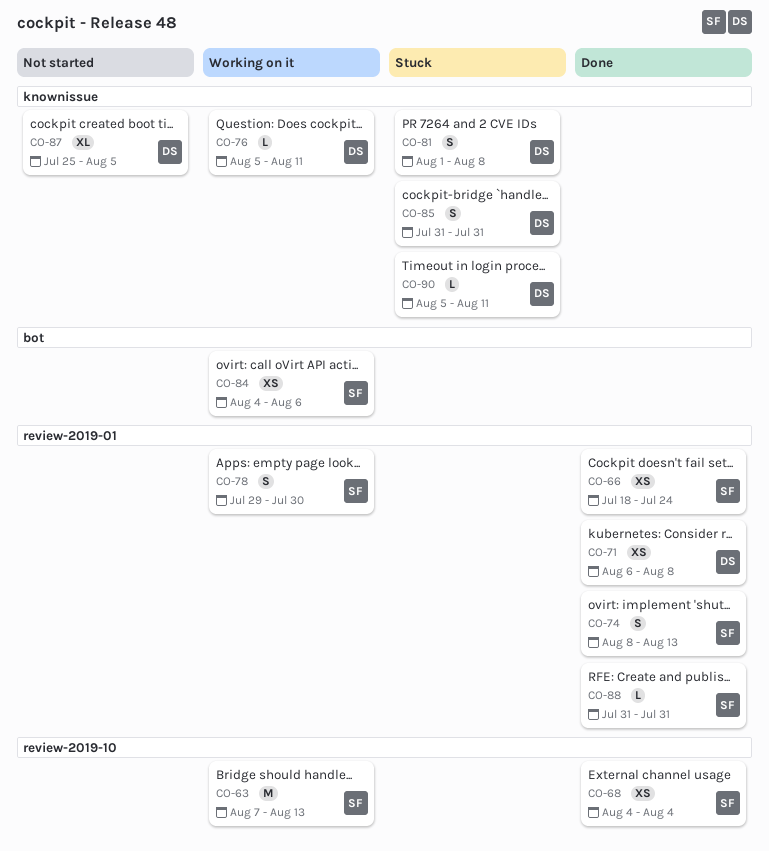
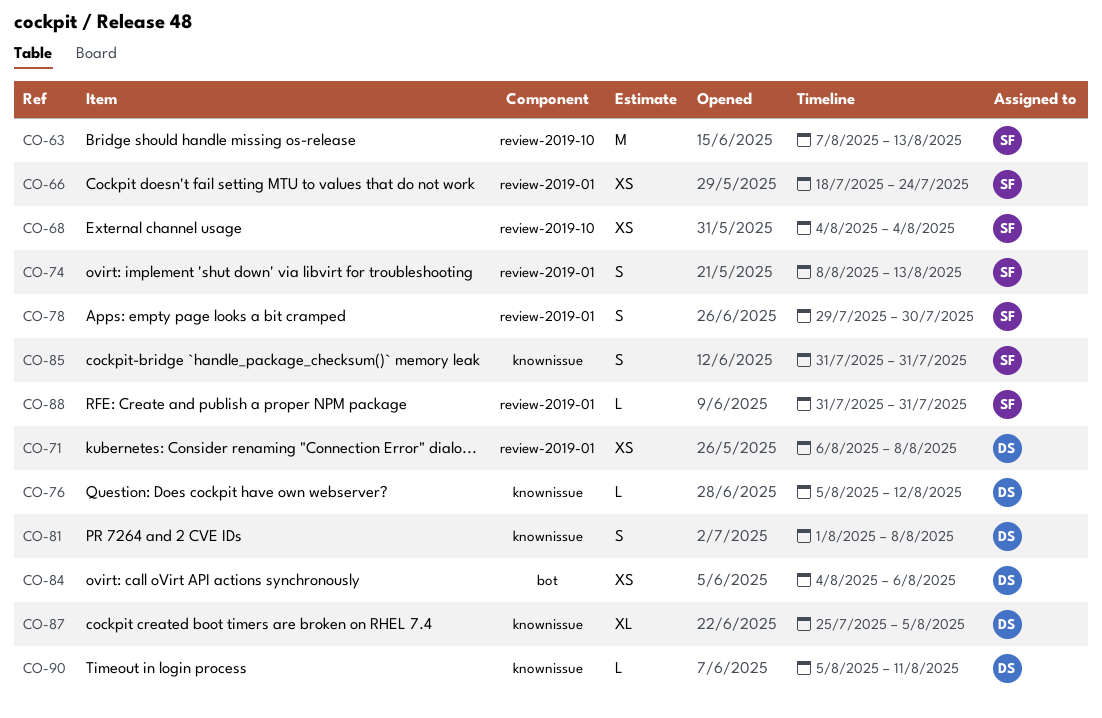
CO-76, due: Aug 11 -> Aug 12
CO-84, owner: SF -> DS
CO-85, owner: DS -> SF

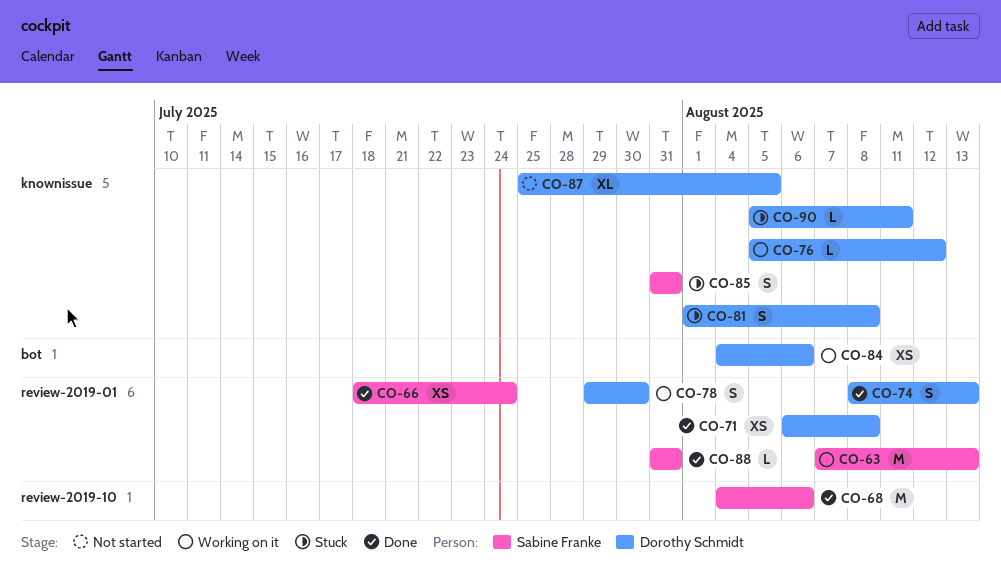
CO-63, label: review-2019-10 -> review-2019-01
CO-68, estimate: XS -> M
CO-68, due: Aug 4 -> Aug 6
CO-74, owner: Sabine Franke -> Dorothy Schmidt
CO-78, owner: Sabine Franke -> Dorothy Schmidt

